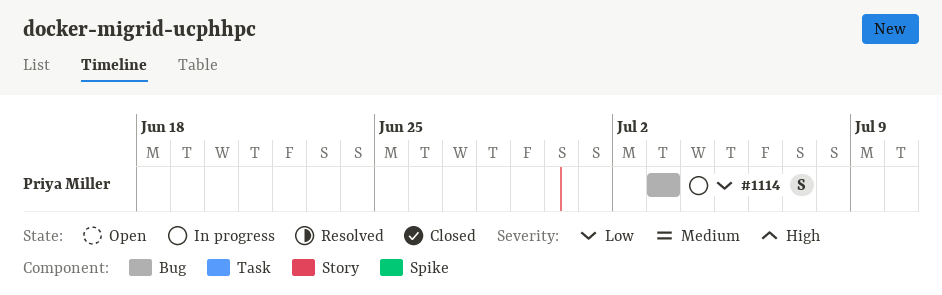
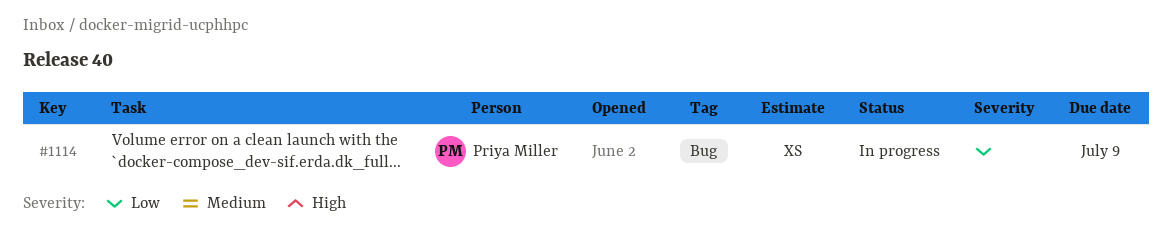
#1114, estimate: S -> XS
#1114, due: Jul 3 -> Jul 9

